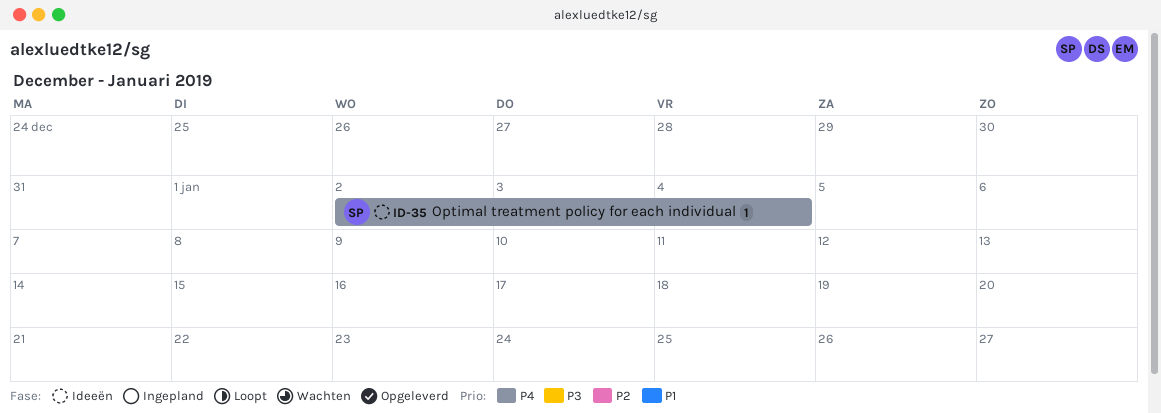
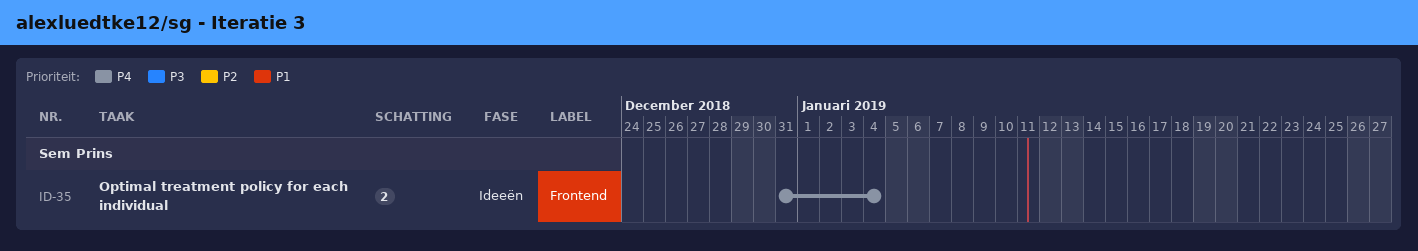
ID-35, estimate: 1 -> 2
ID-35, start: Jan 2 -> Dec 31

